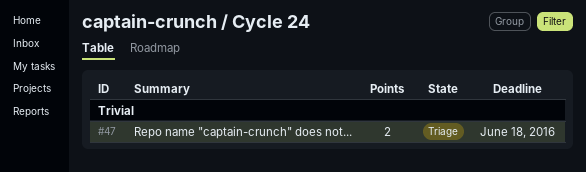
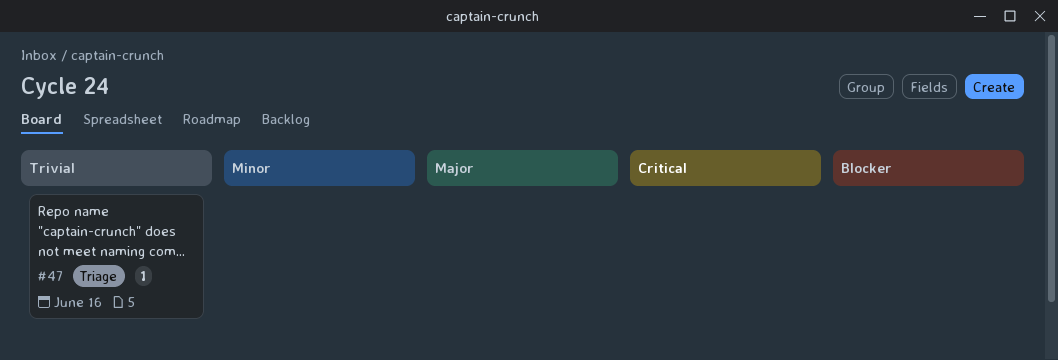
#47, estimate: 2 -> 1
#47, due: Jun 18 -> Jun 16

